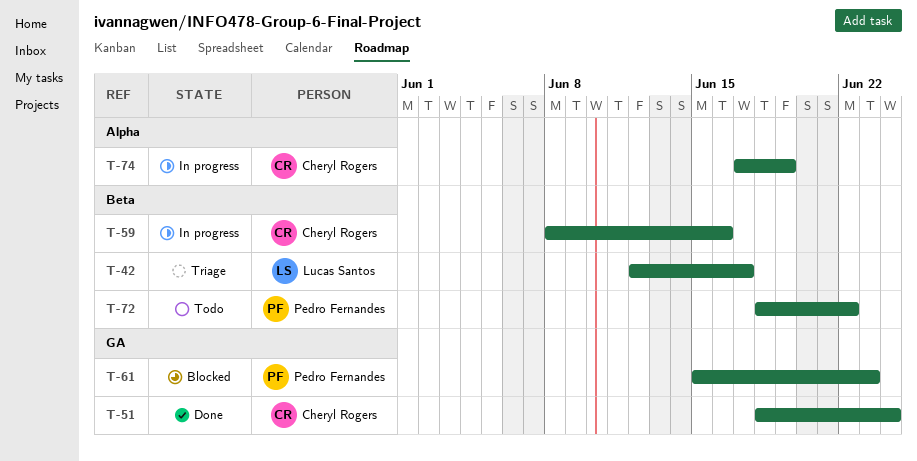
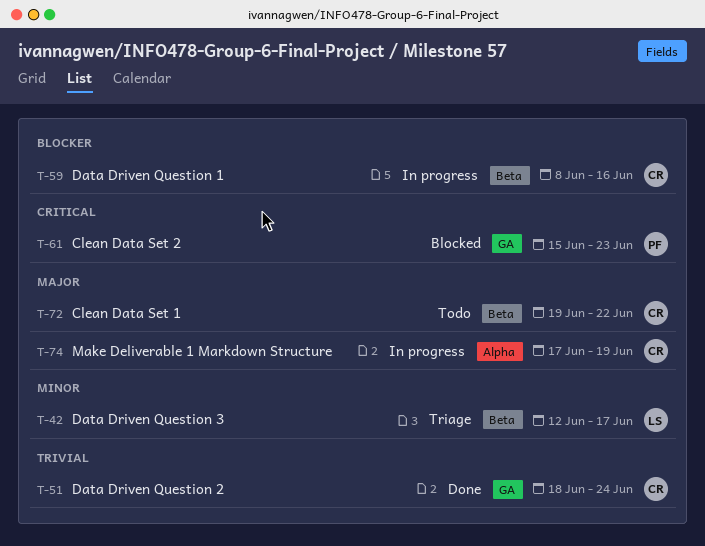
T-72, owner: Pedro Fernandes -> Cheryl Rogers
T-72, start: Jun 18 -> Jun 19

